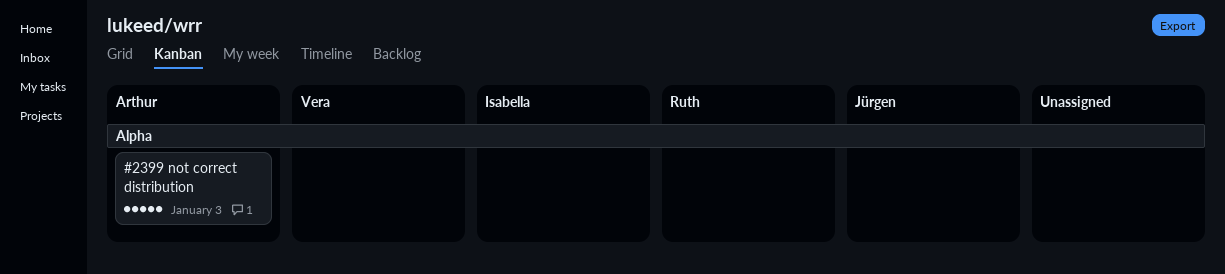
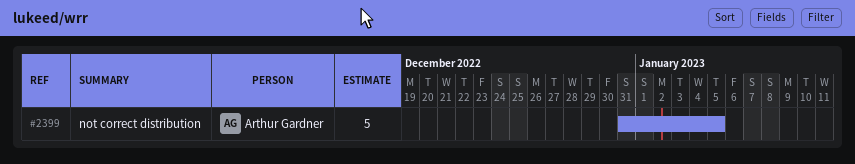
#2399, due: Jan 3 -> Jan 5

